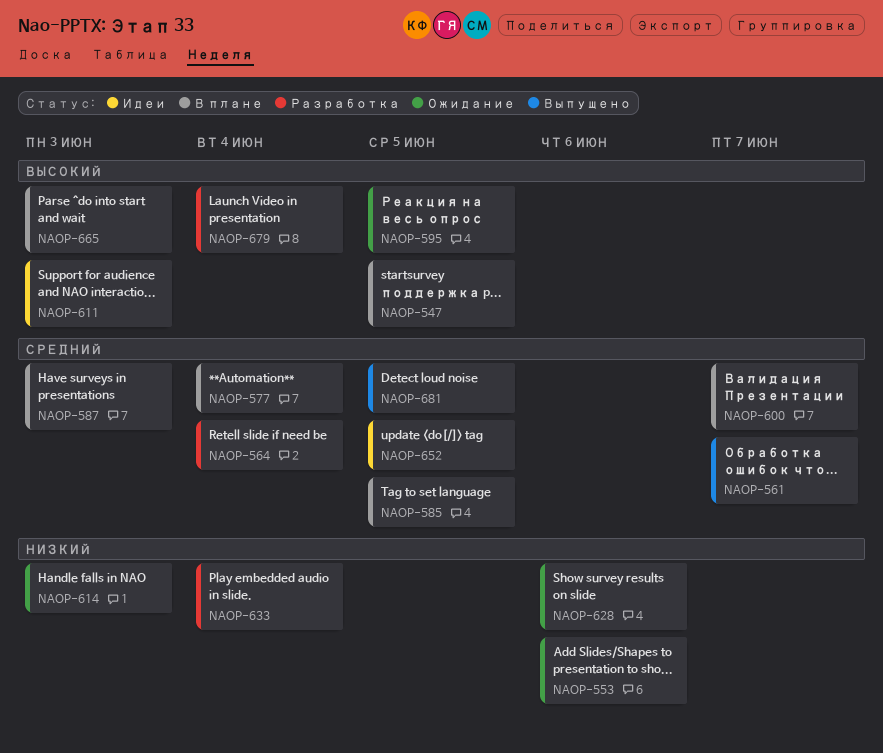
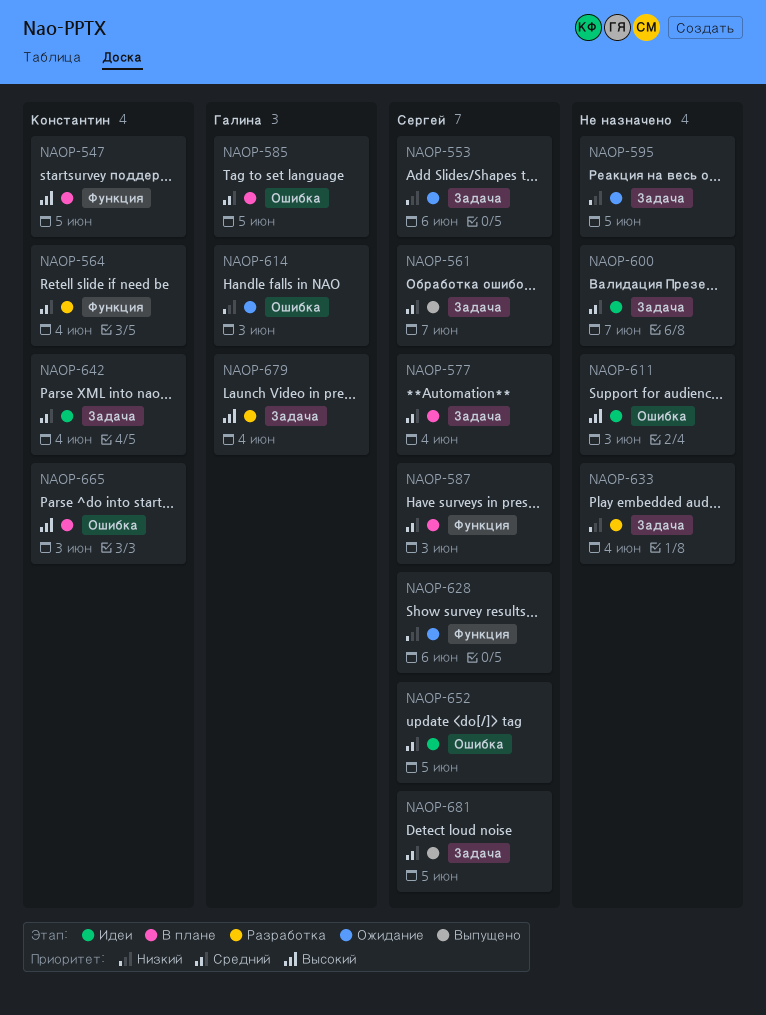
NAOP-595, priority: Высокий -> Низкий
NAOP-600, status: В плане -> Идеи
NAOP-642: none -> present

